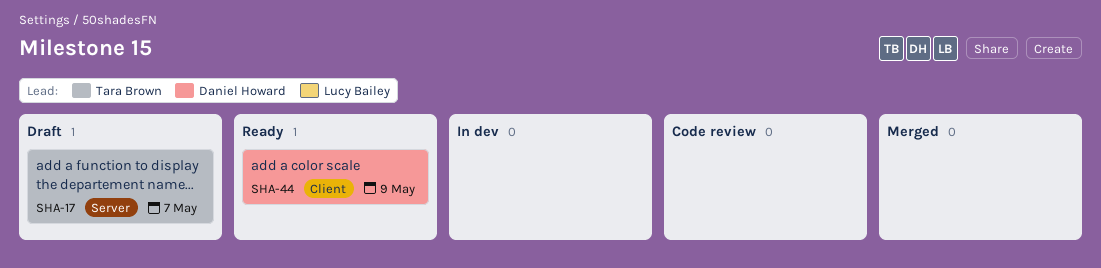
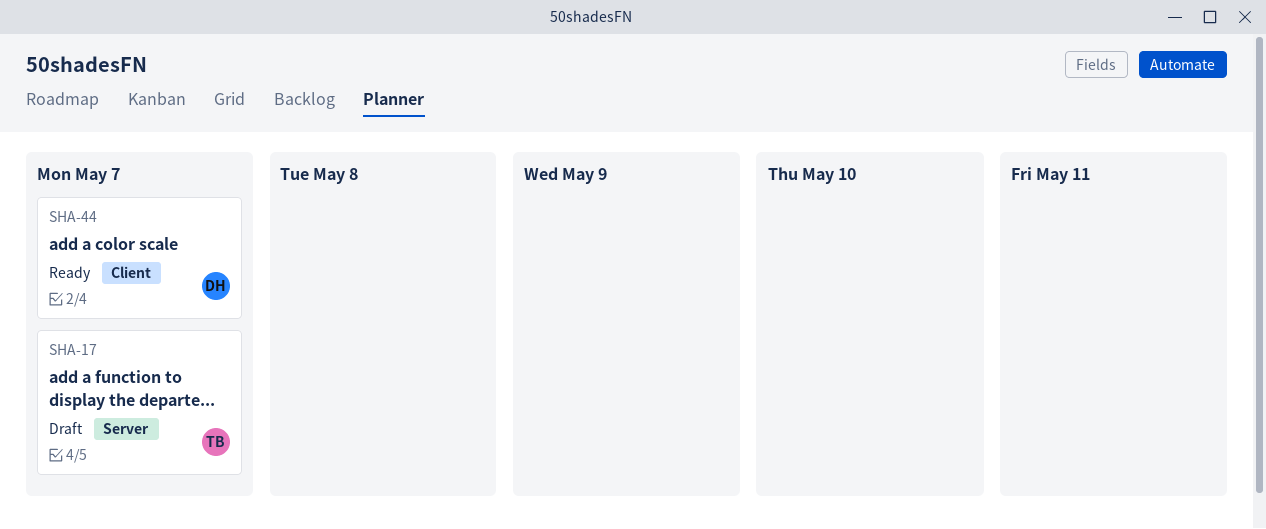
SHA-44, due: May 9 -> May 7

